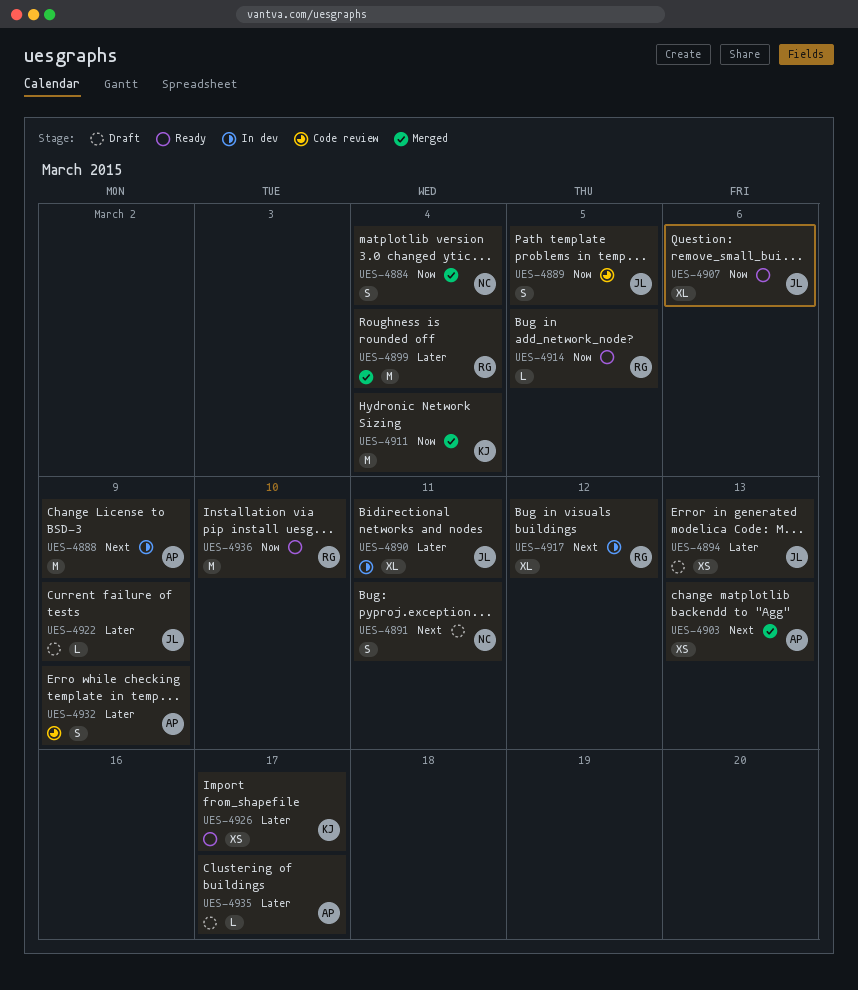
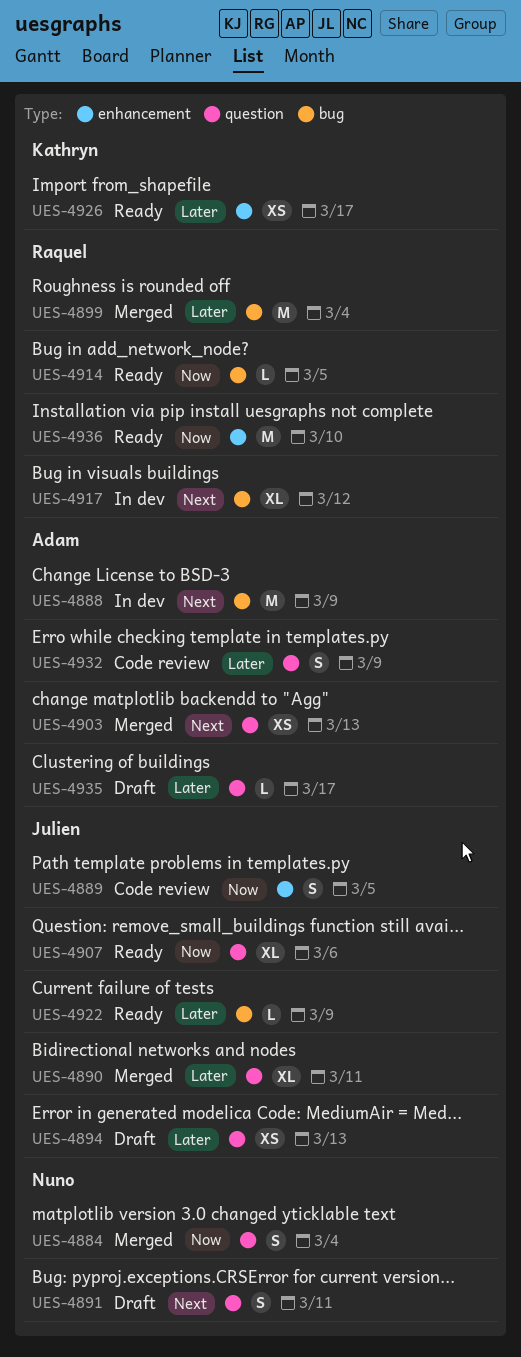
UES-4890, status: In dev -> Merged
UES-4911: present -> none
UES-4922, status: Draft -> Ready

